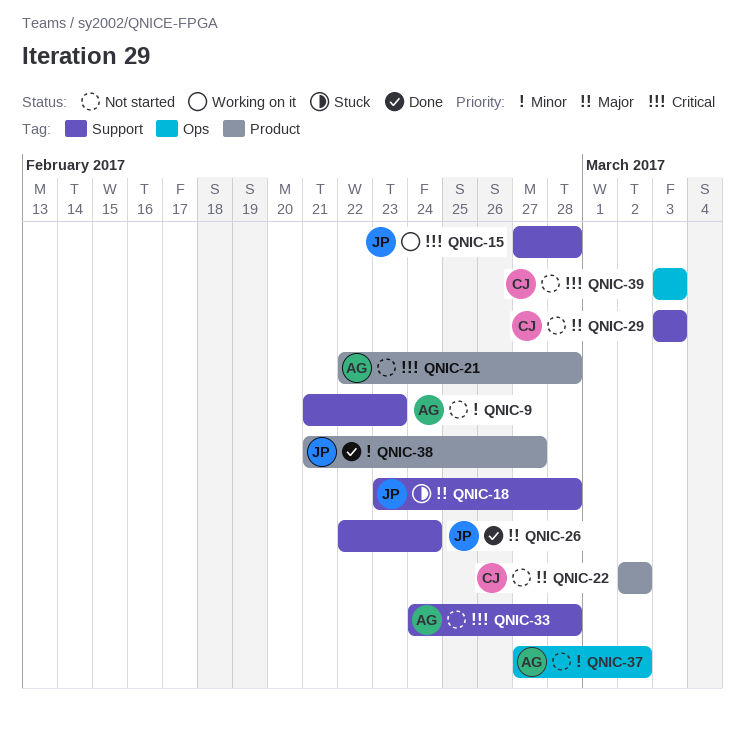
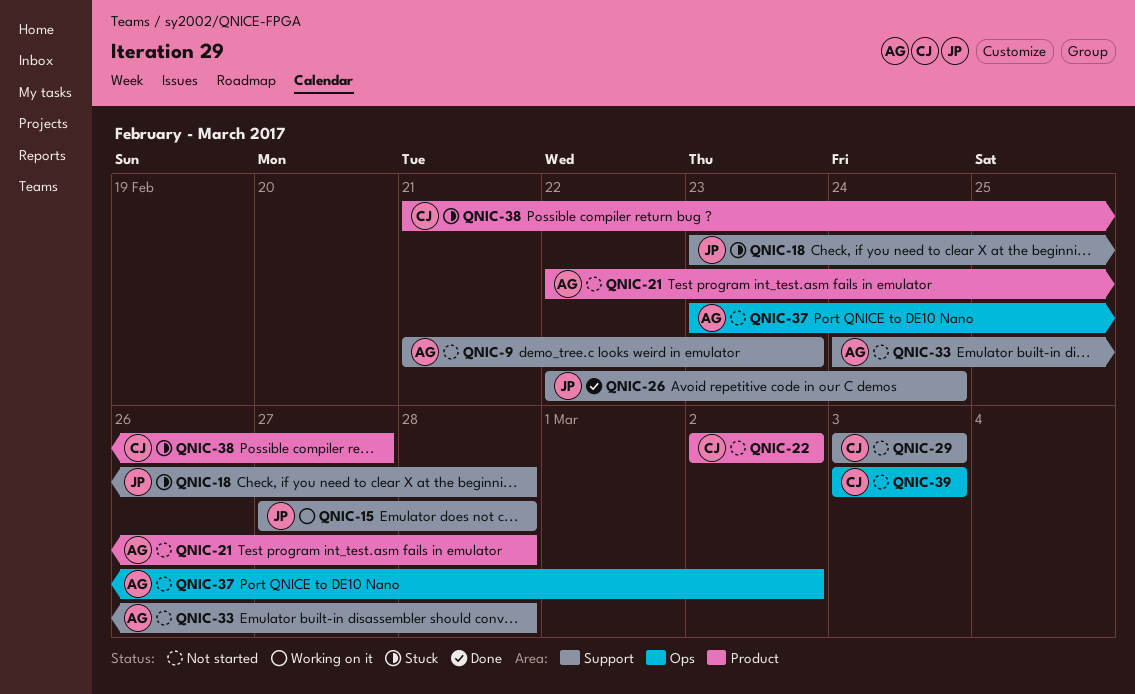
QNIC-37, start: Feb 27 -> Feb 23
QNIC-38, status: Done -> Stuck
QNIC-38, owner: JP -> CJ

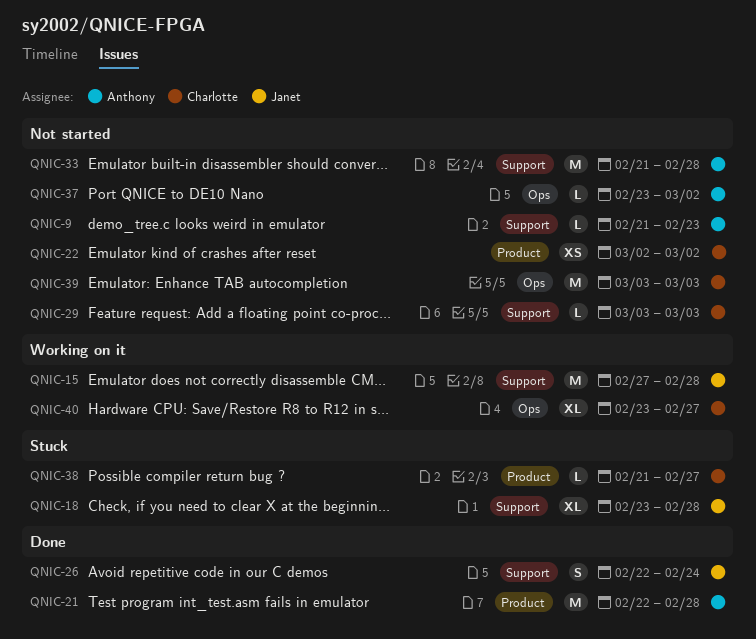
QNIC-21, status: Not started -> Done
QNIC-33, start: Feb 24 -> Feb 21
QNIC-40: none -> present

